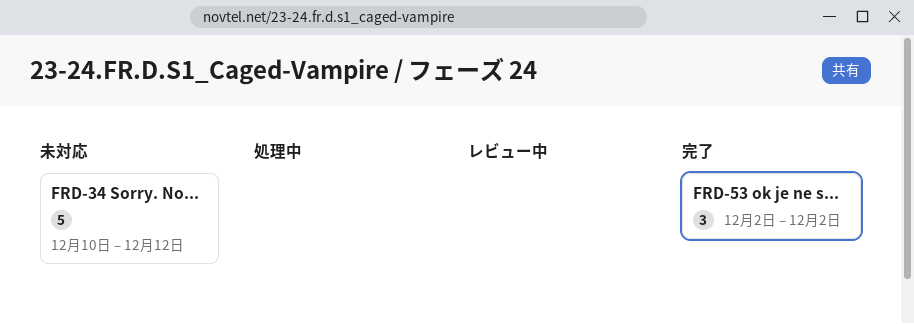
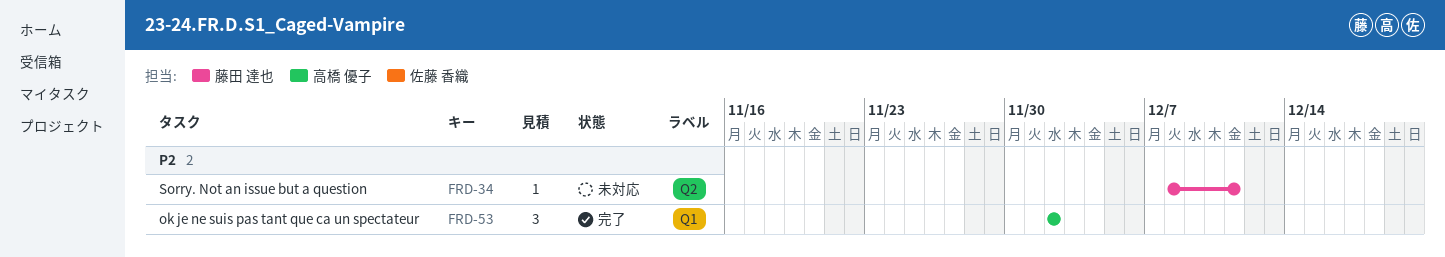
FRD-34, estimate: 5 -> 1
FRD-34, start: Dec 10 -> Dec 8
FRD-34, due: Dec 12 -> Dec 11

